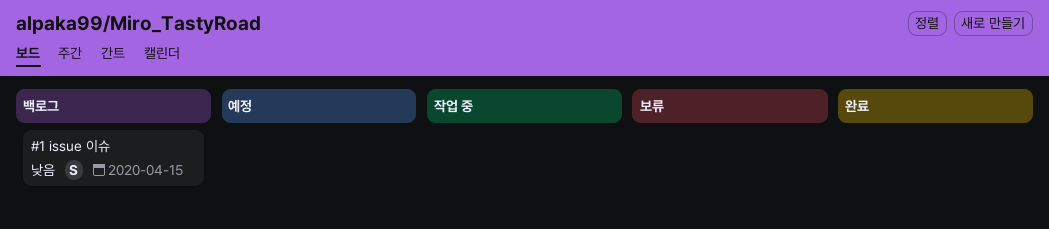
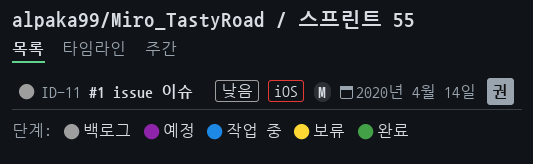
#1 issue 이슈, estimate: S -> M
#1 issue 이슈, due: Apr 15 -> Apr 14

